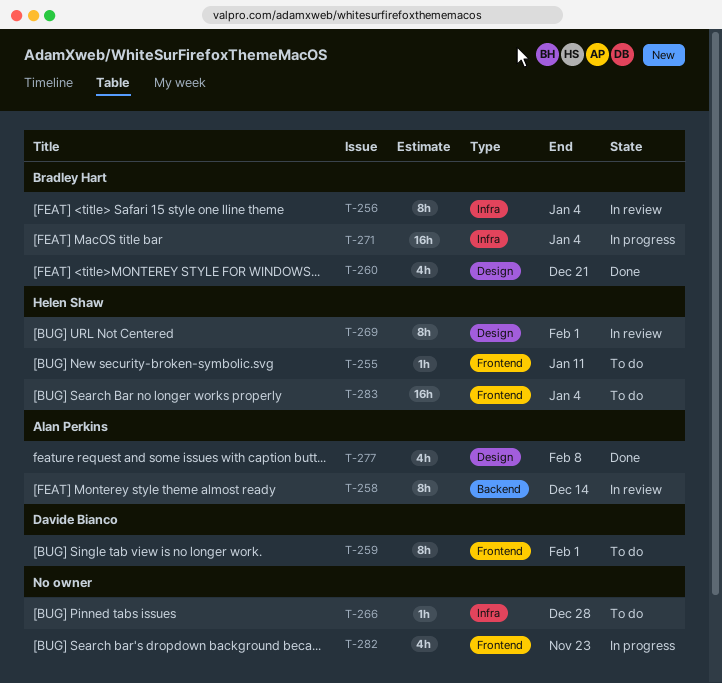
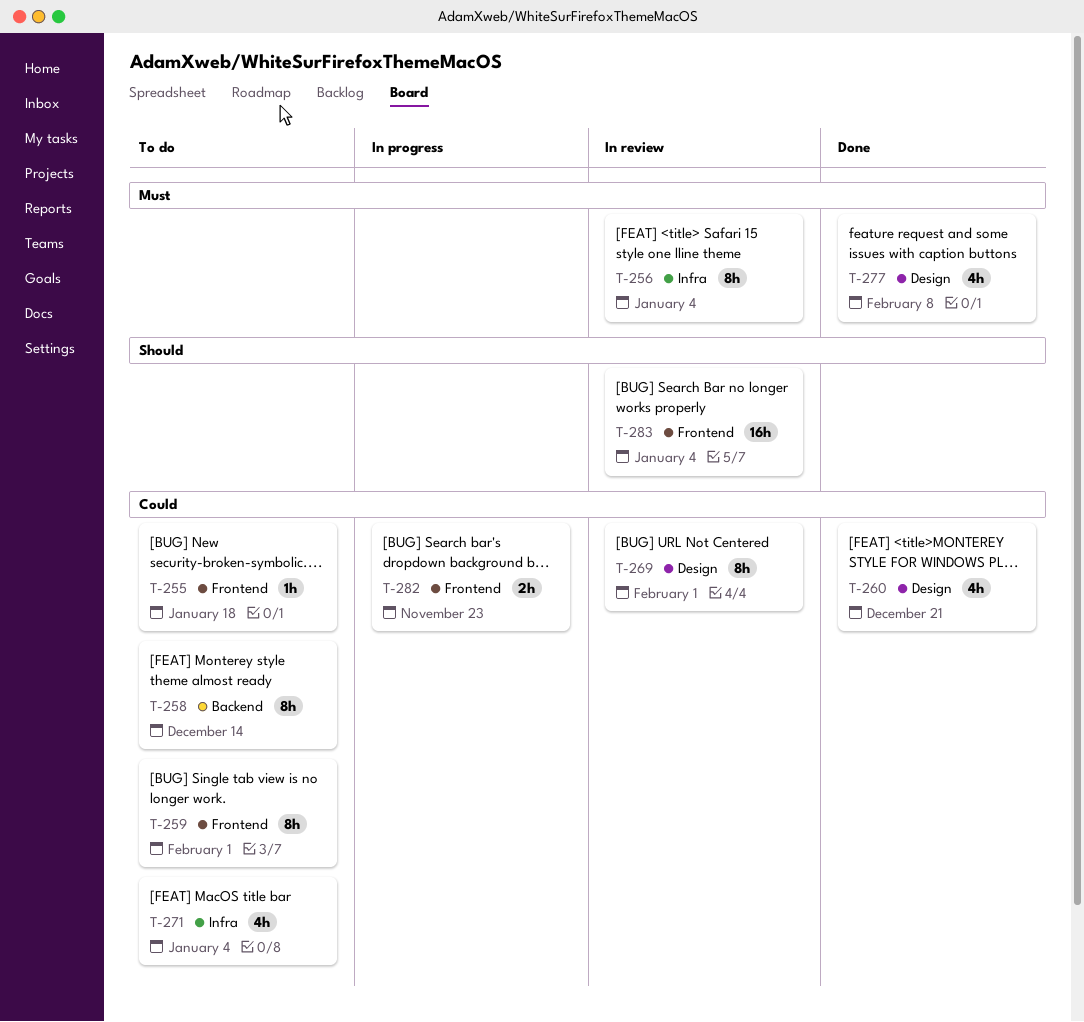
T-255, due: Jan 11 -> Jan 18
T-258, status: In review -> To do
T-266: present -> none
T-271, status: In progress -> To do
T-271, estimate: 16h -> 4h
T-282, estimate: 4h -> 2h
T-283, status: To do -> In review

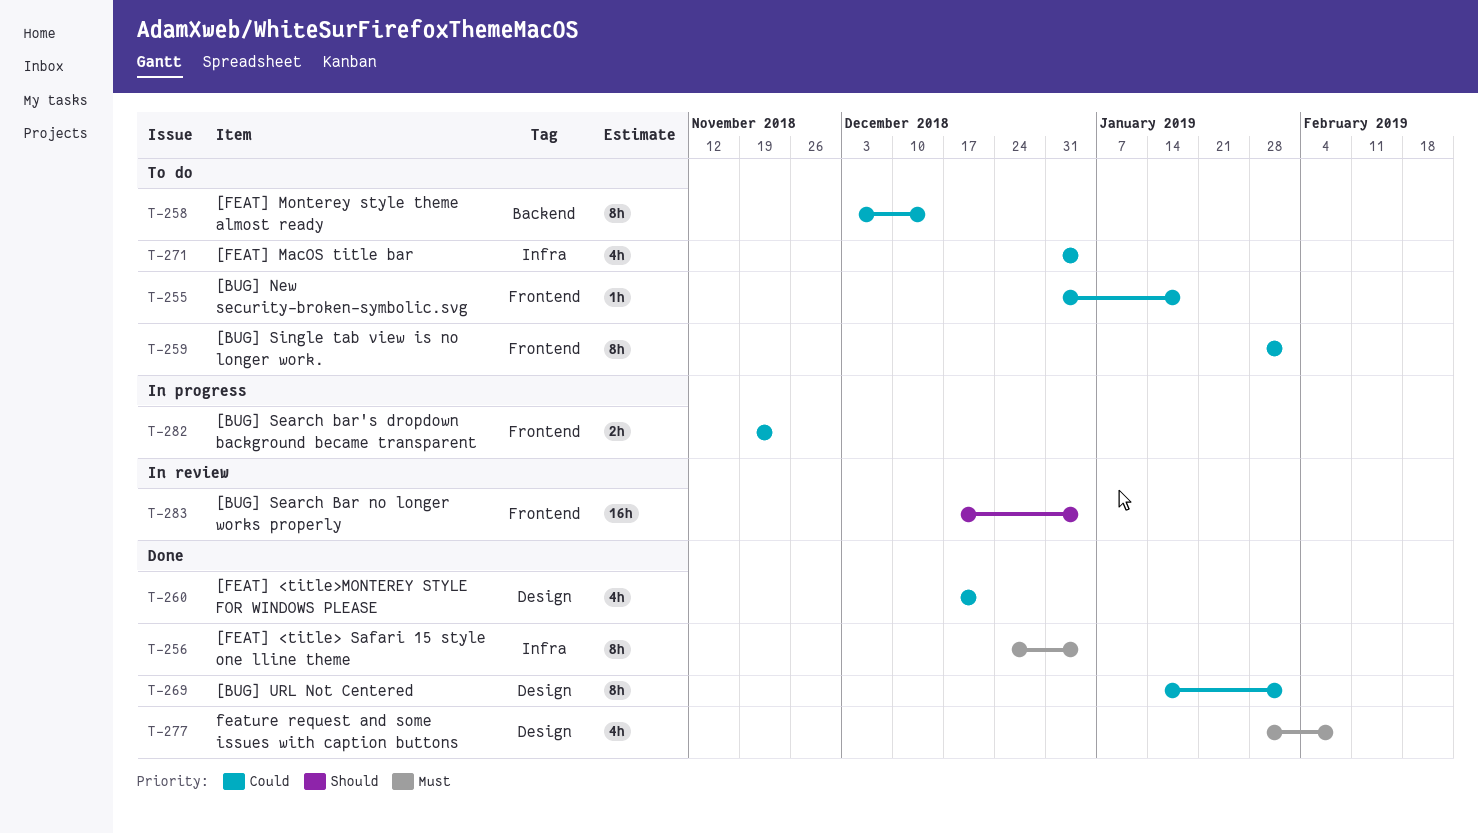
T-256, status: In review -> Done
T-269, status: In review -> Done

